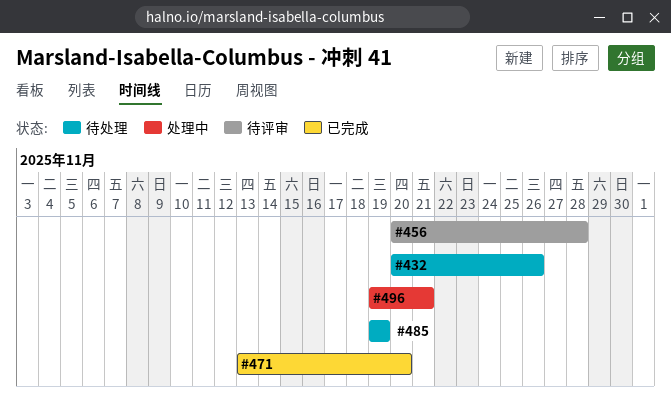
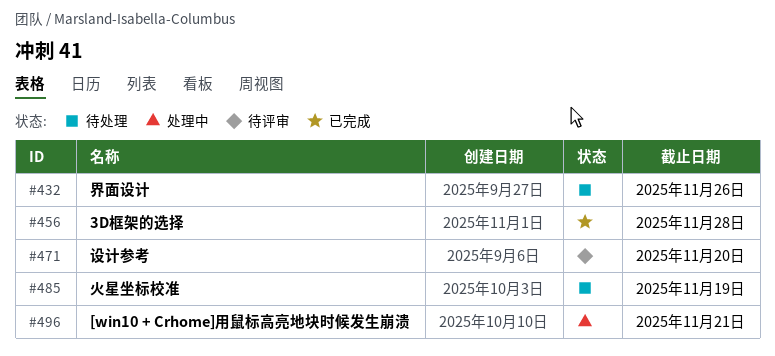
#456, status: 待评审 -> 已完成
#471, status: 已完成 -> 待评审

